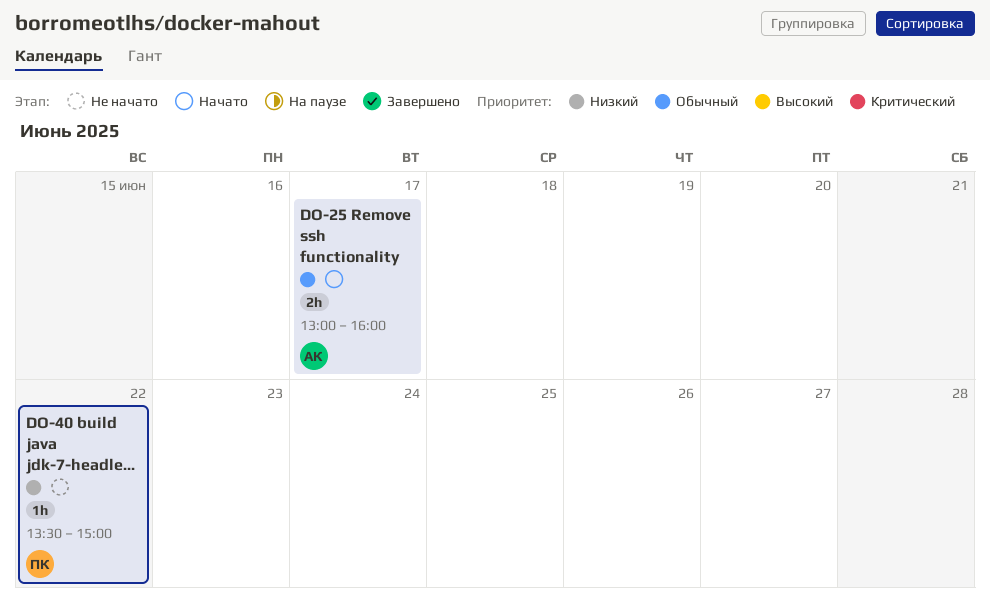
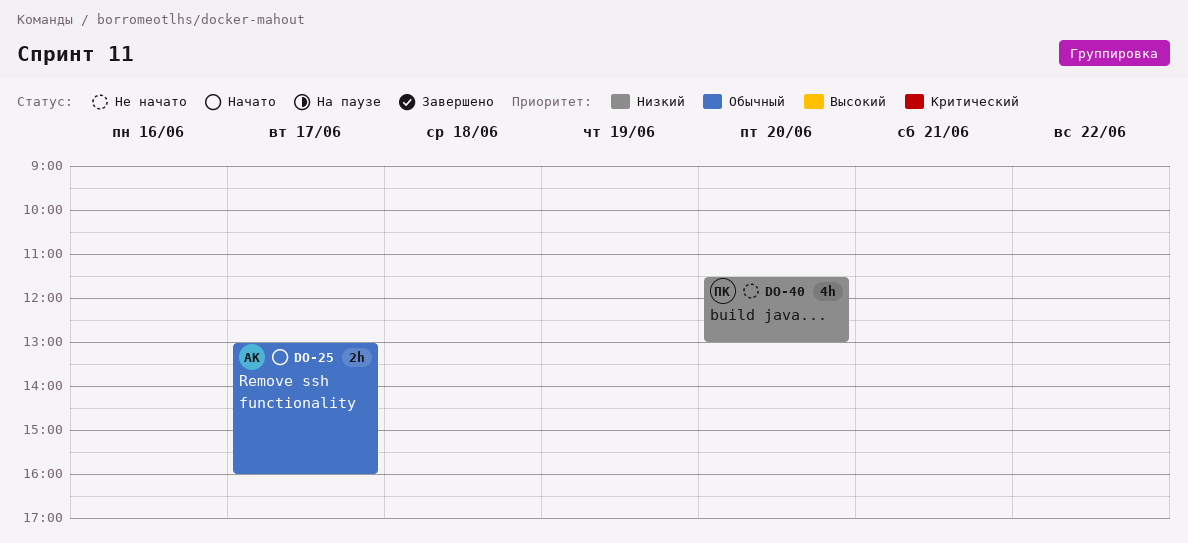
DO-40, estimate: 1h -> 4h
DO-40, day: Jun 22 -> Jun 20
DO-40, begins: 13:30 -> 11:30
DO-40, ends: 15:00 -> 13:00

